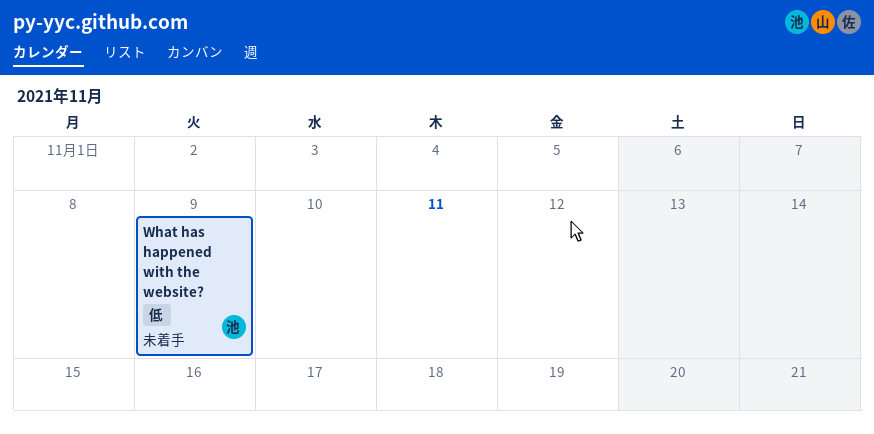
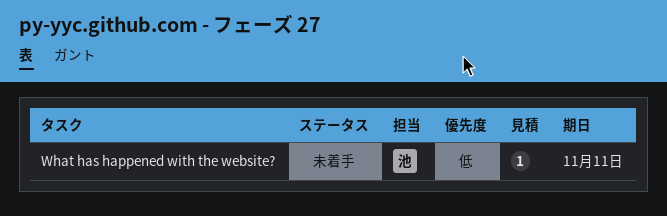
What has happened with the website?, due: Nov 9 -> Nov 11

